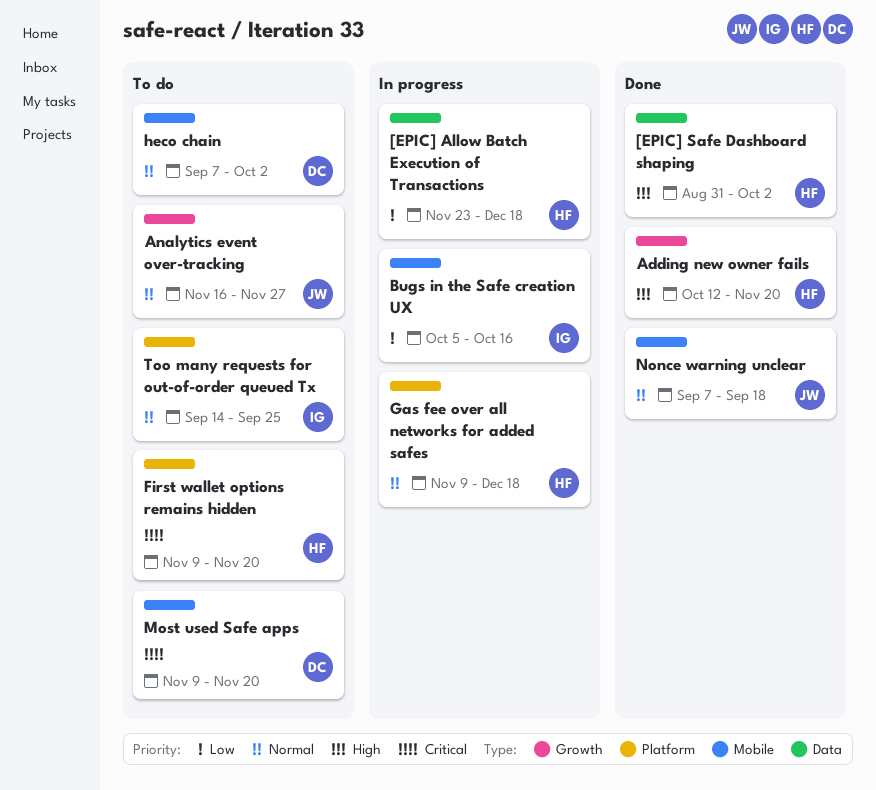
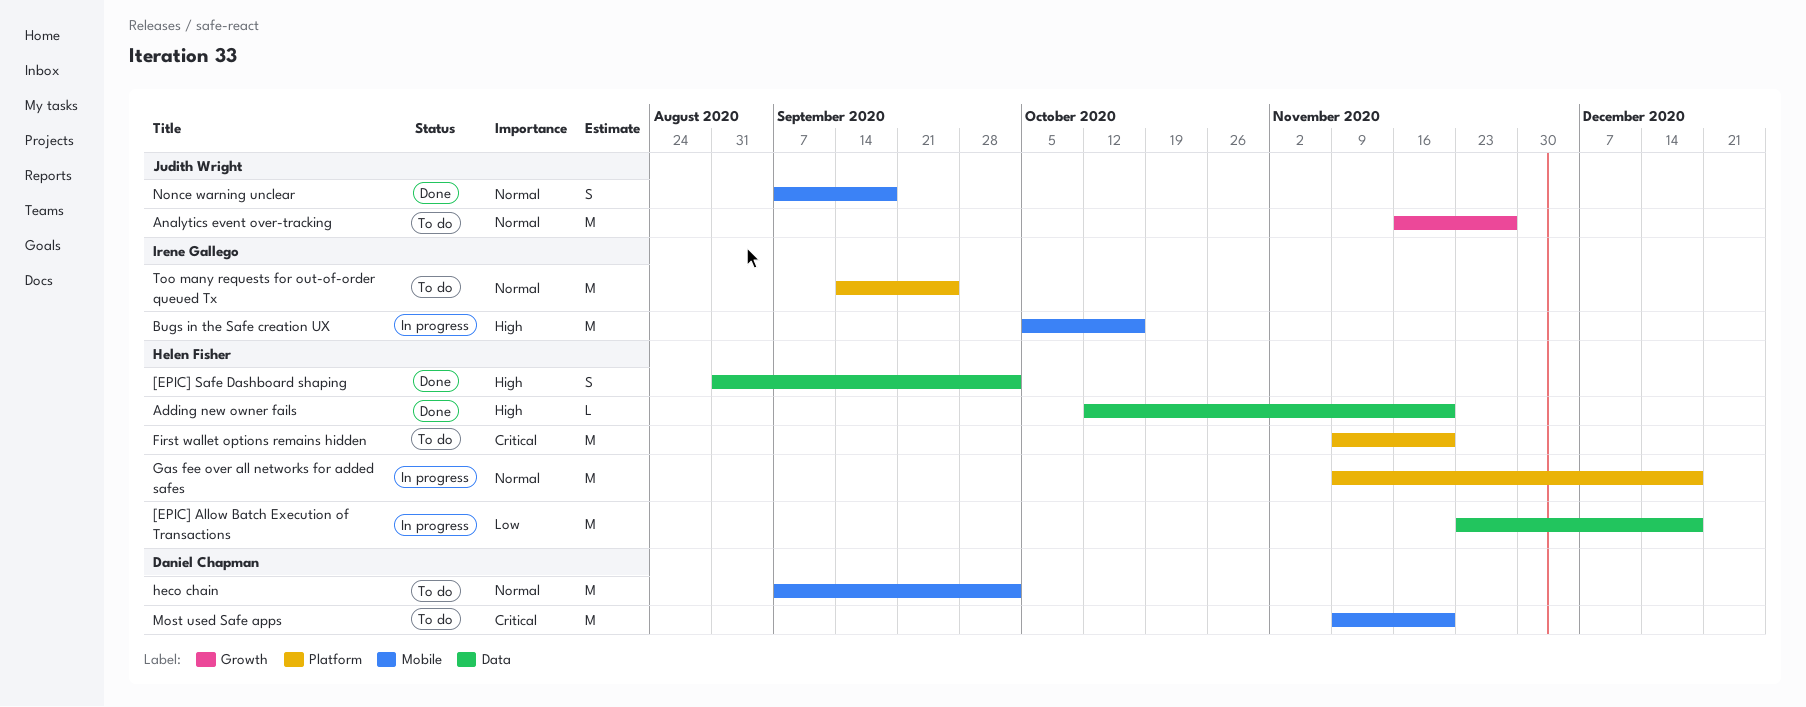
Adding new owner fails, label: Growth -> Data
Bugs in the Safe creation UX, priority: Low -> High

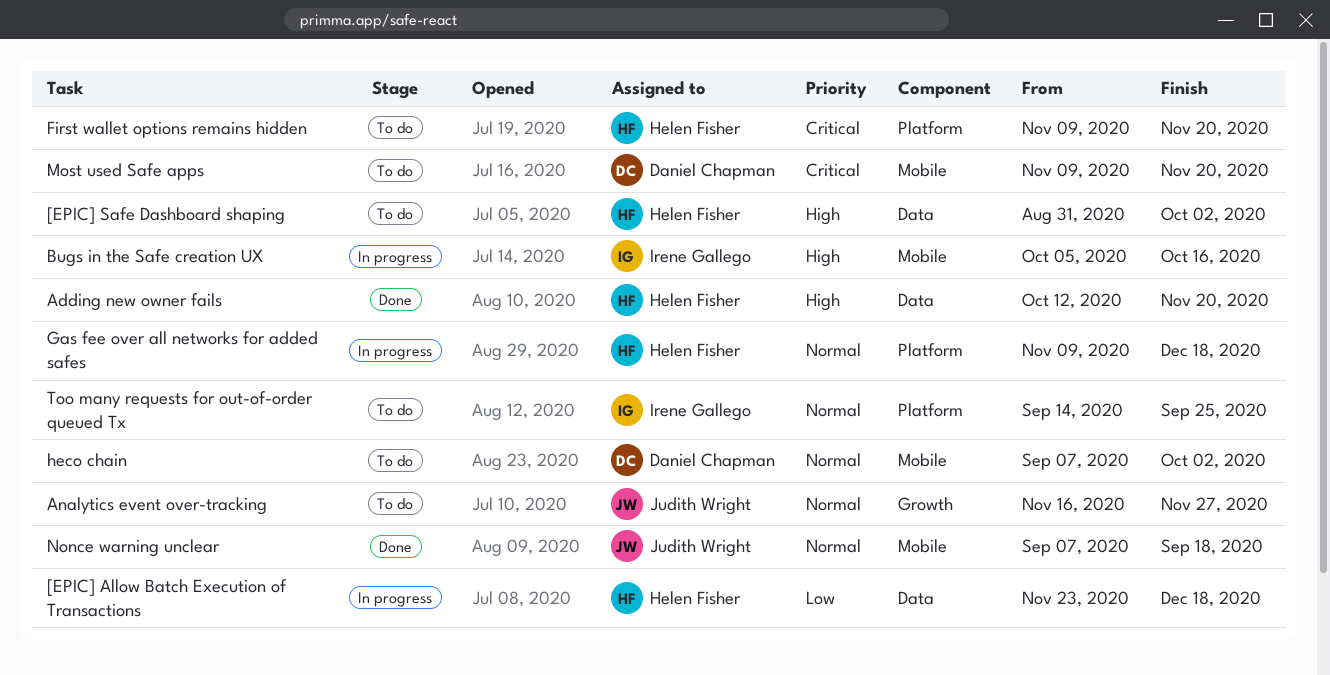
[EPIC] Safe Dashboard shaping, status: Done -> To do

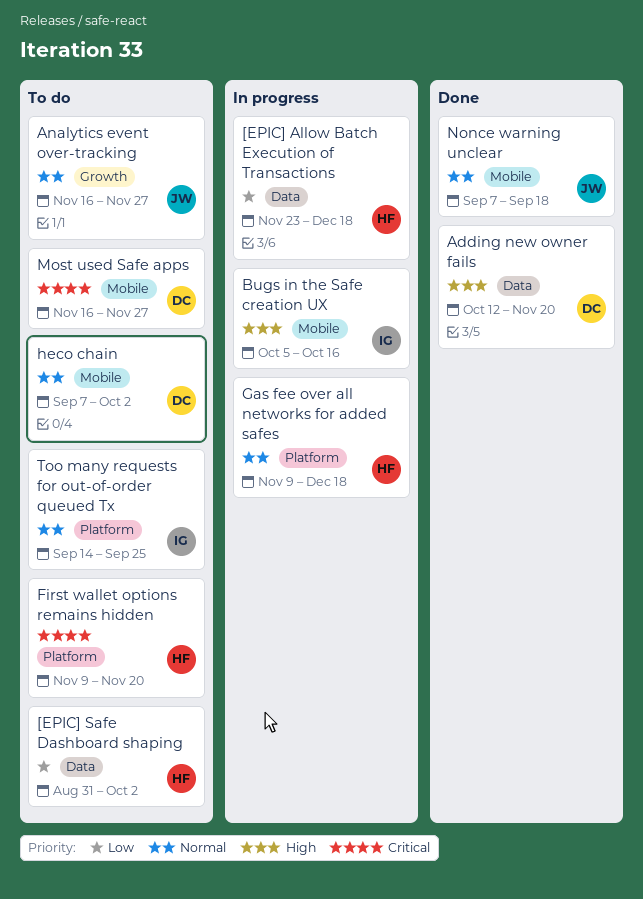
[EPIC] Safe Dashboard shaping, priority: High -> Low
Adding new owner fails, owner: Helen Fisher -> Daniel Chapman
Most used Safe apps, start: Nov 9 -> Nov 16
Most used Safe apps, due: Nov 20 -> Nov 27

